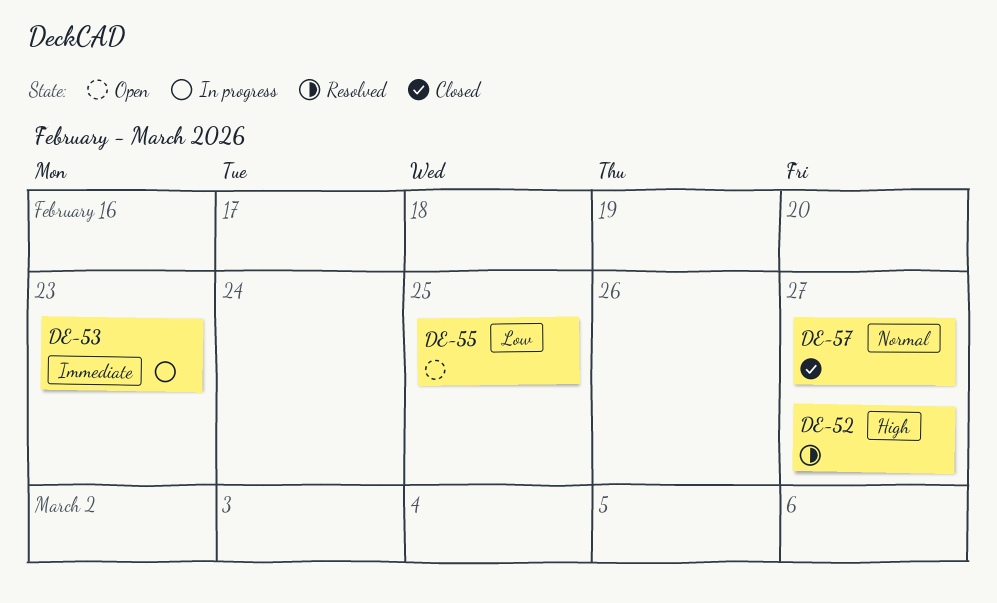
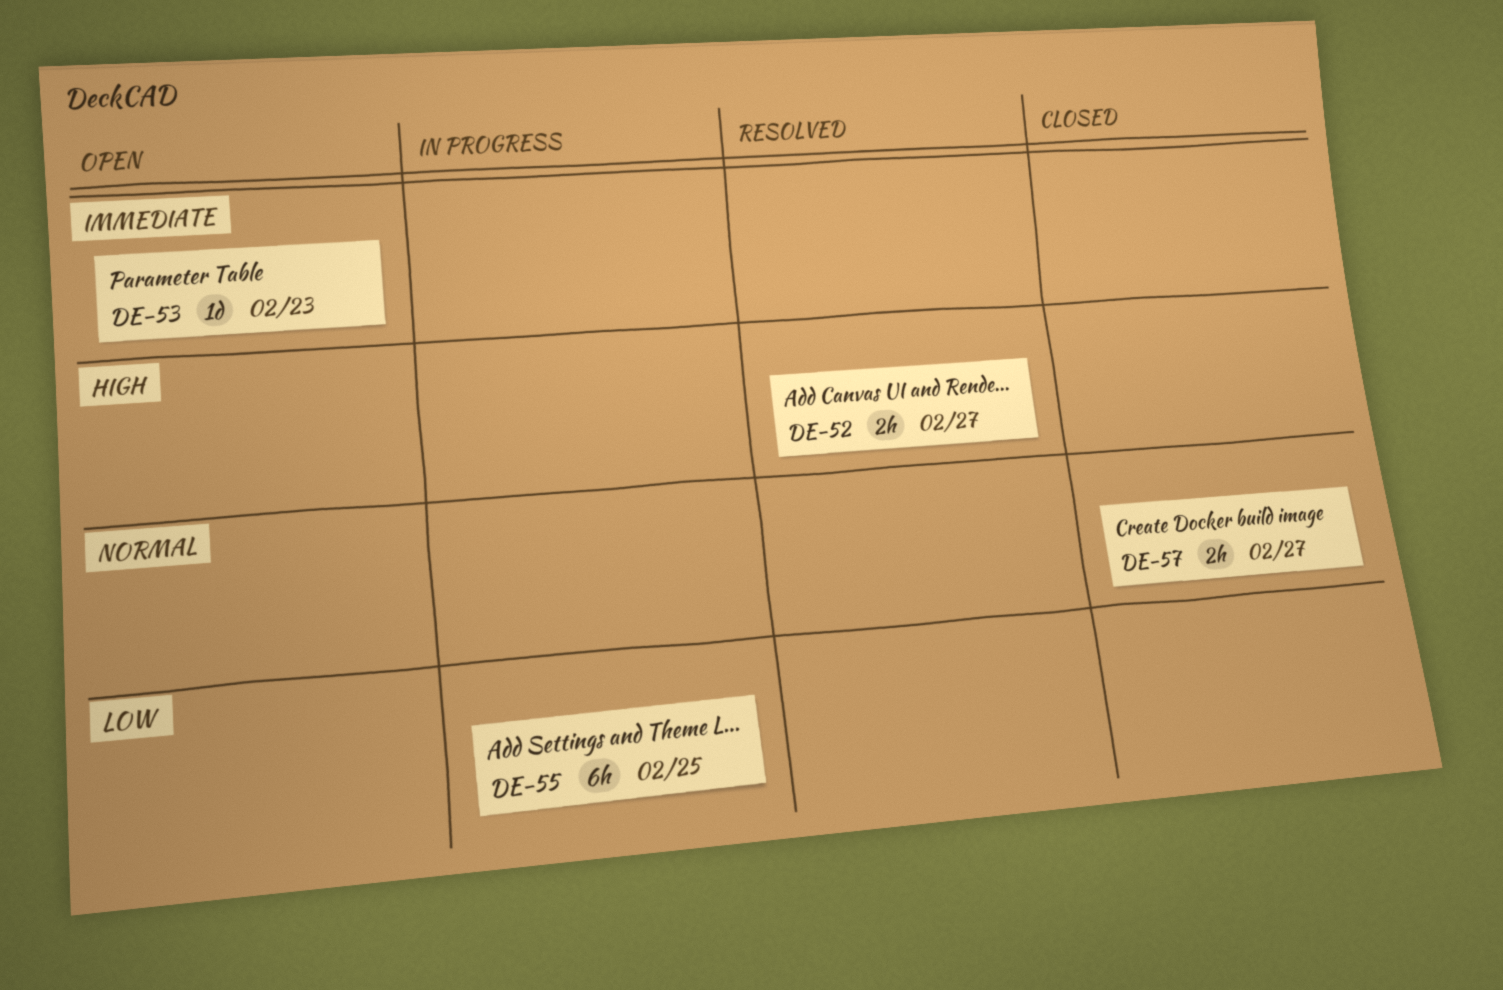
DE-53, status: In progress -> Open
DE-55, status: Open -> In progress

